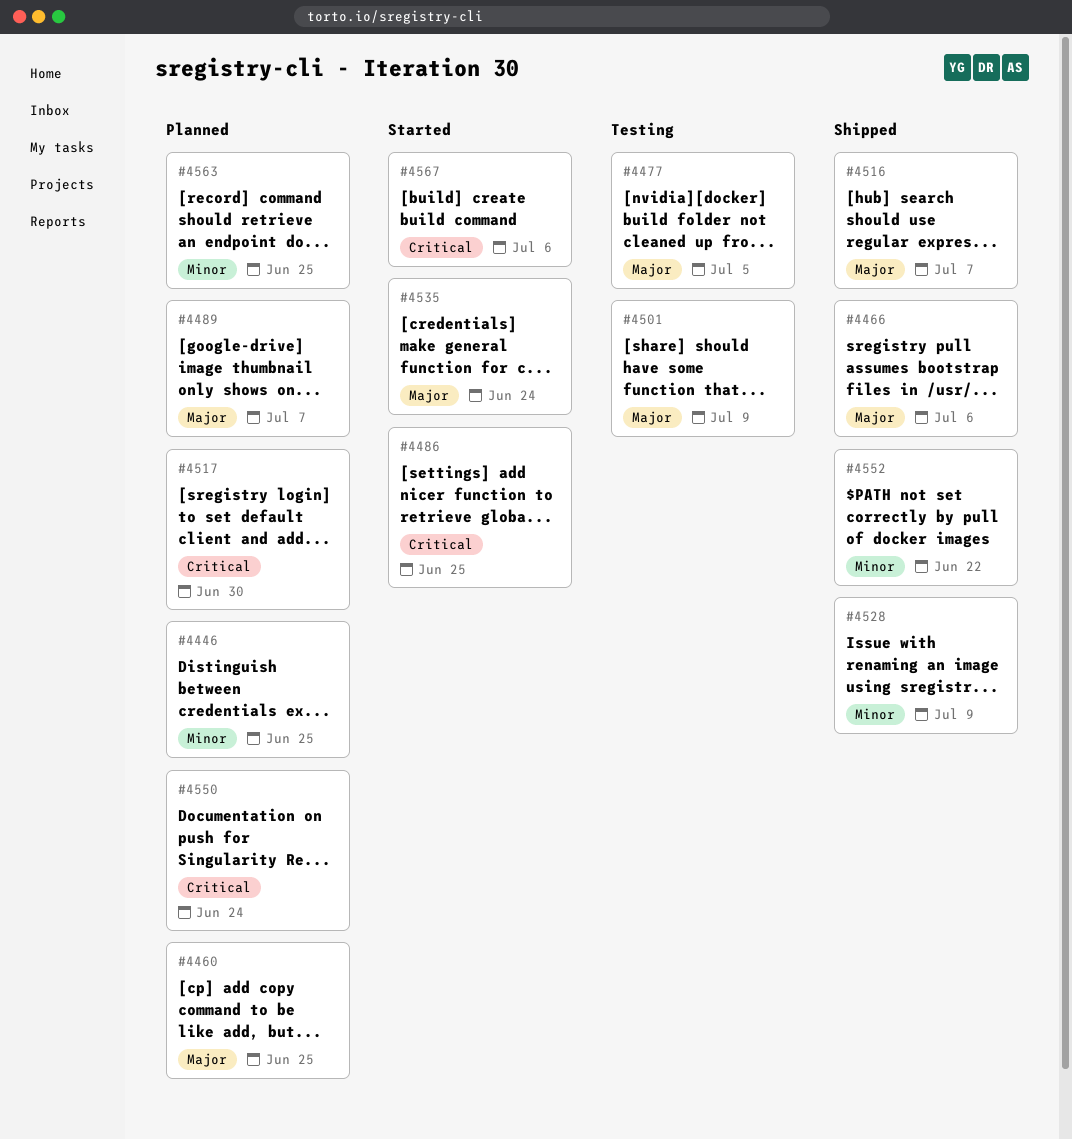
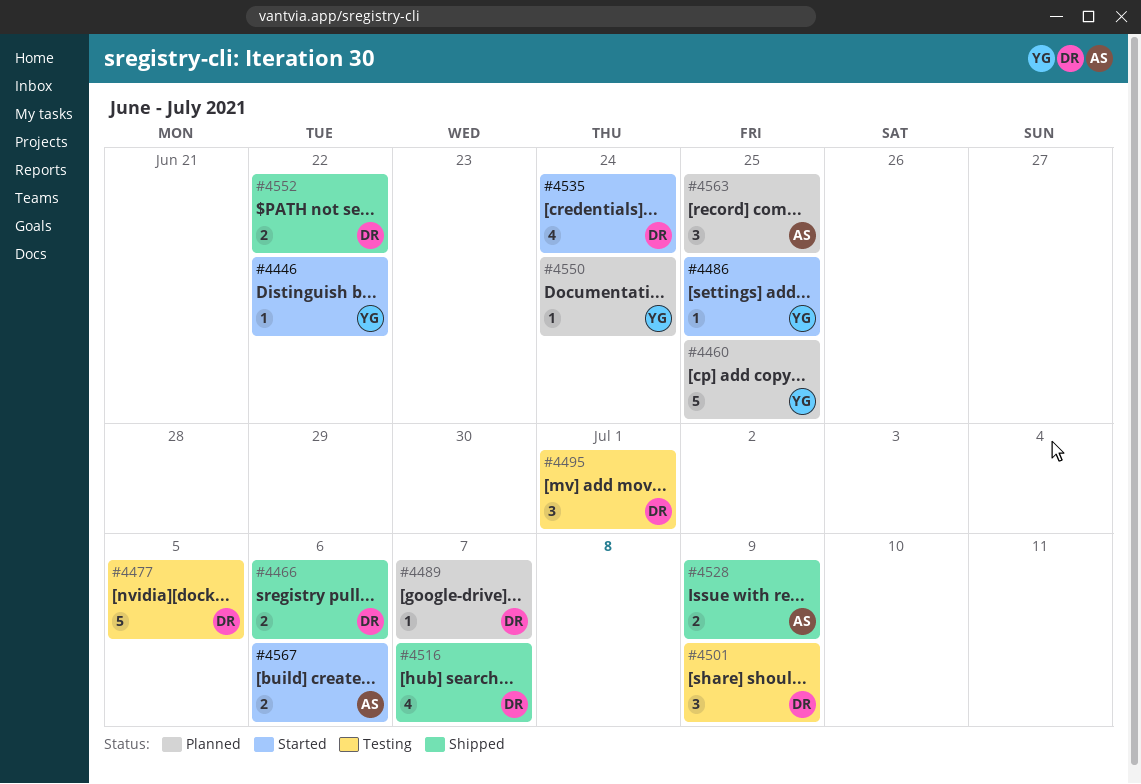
#4446, status: Planned -> Started
#4446, due: Jun 25 -> Jun 22
#4495: none -> present
#4517: present -> none

